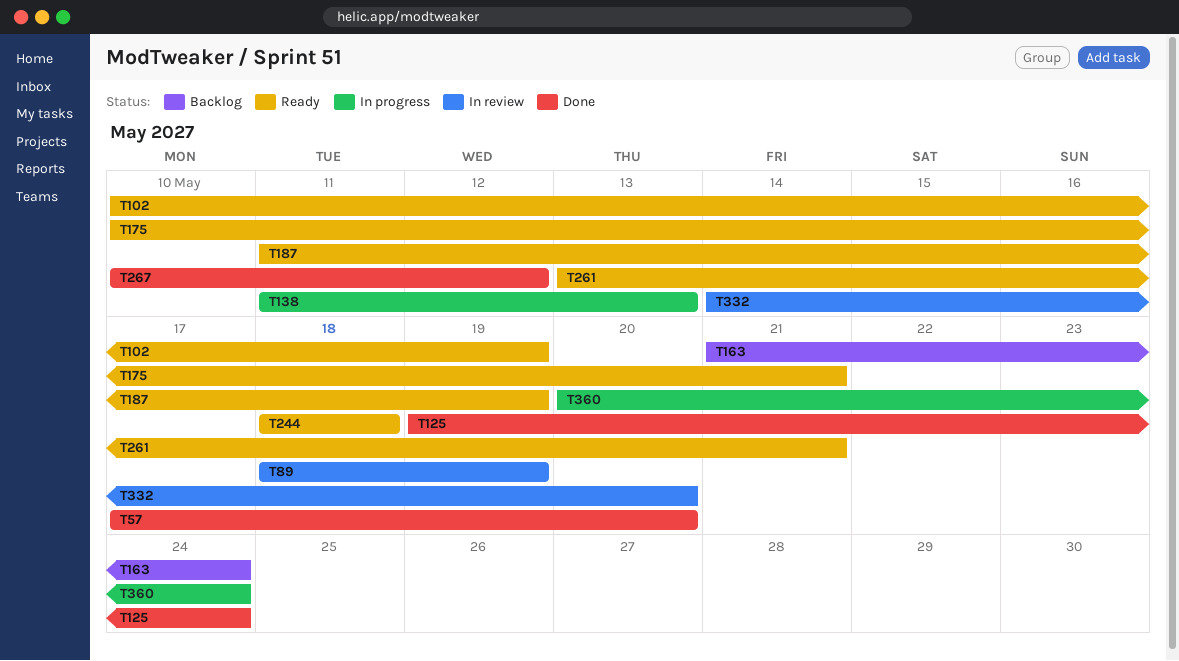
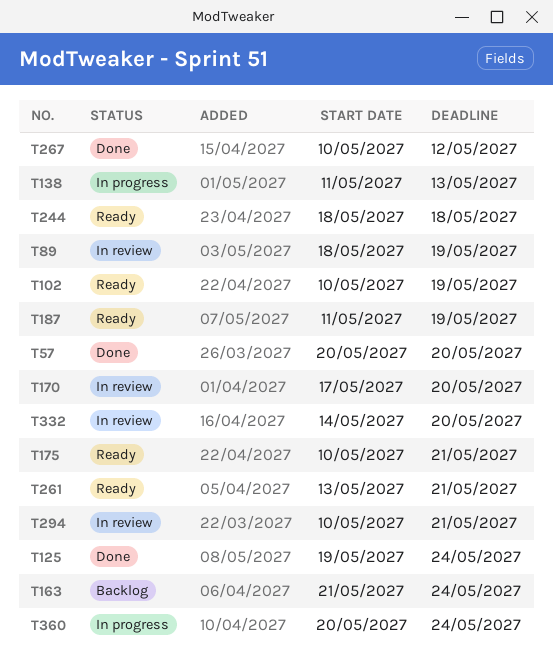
T57, start: May 17 -> May 20
T170: none -> present
T294: none -> present

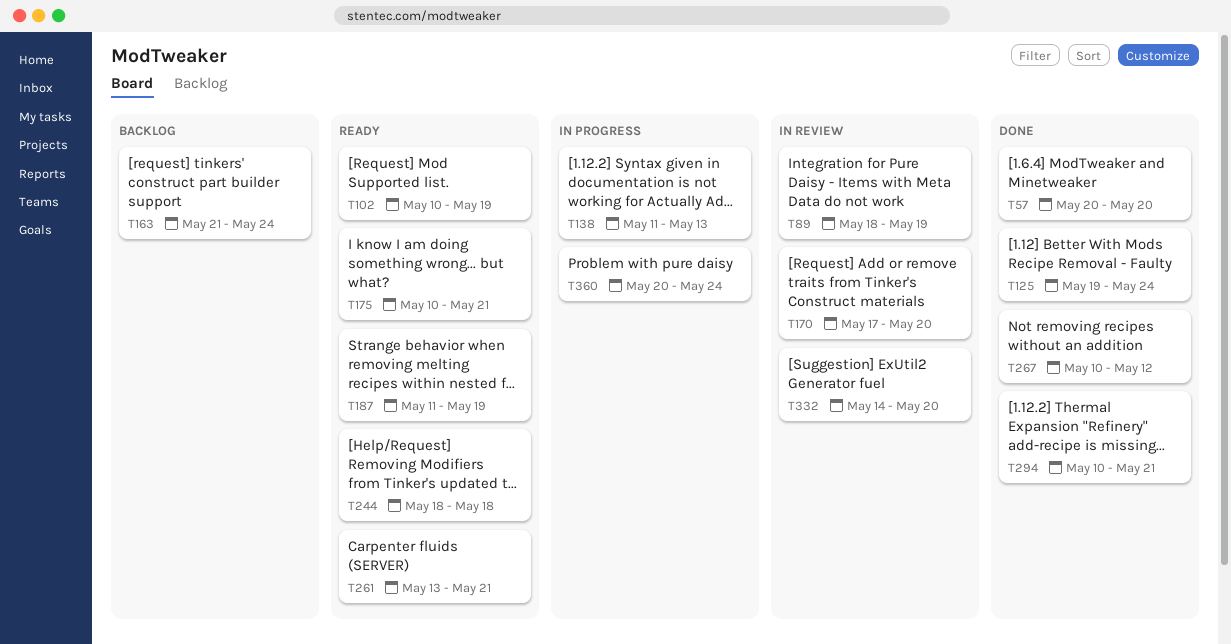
T294, status: In review -> Done

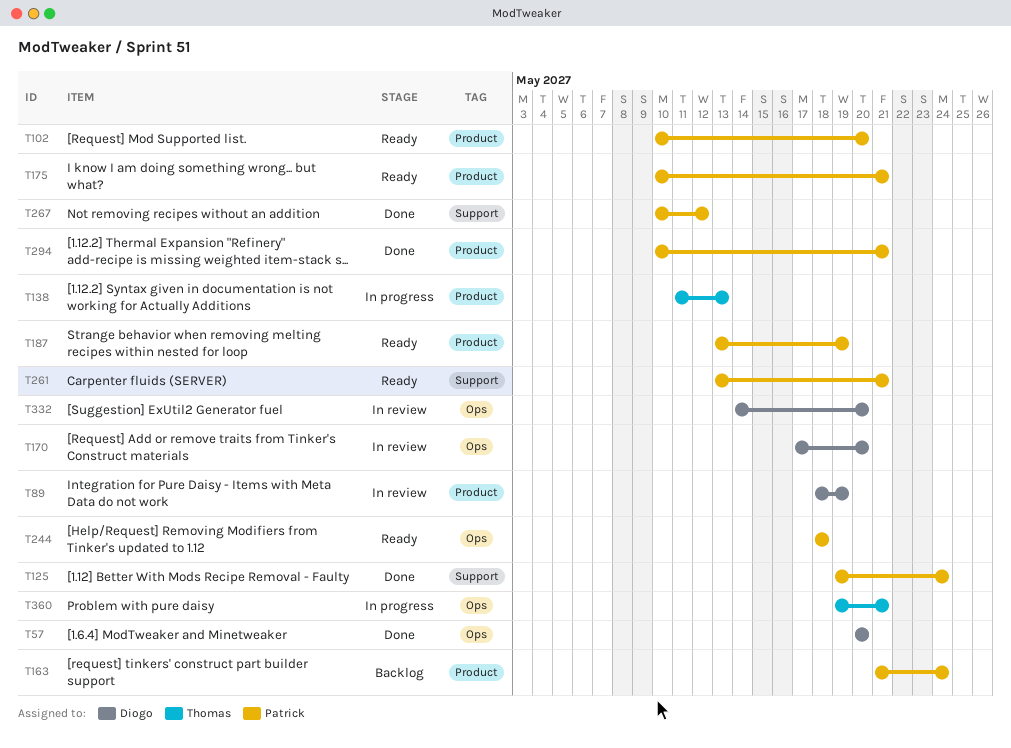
T102, due: May 19 -> May 20
T187, start: May 11 -> May 13
T360, start: May 20 -> May 19
T360, due: May 24 -> May 21

